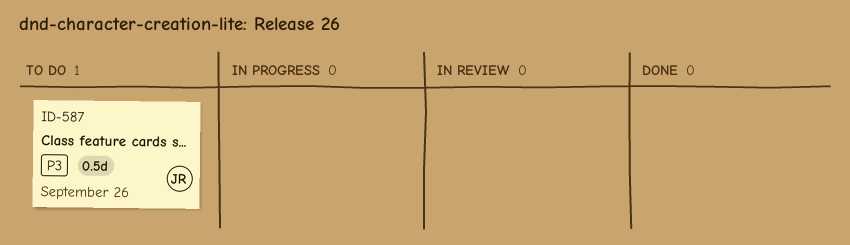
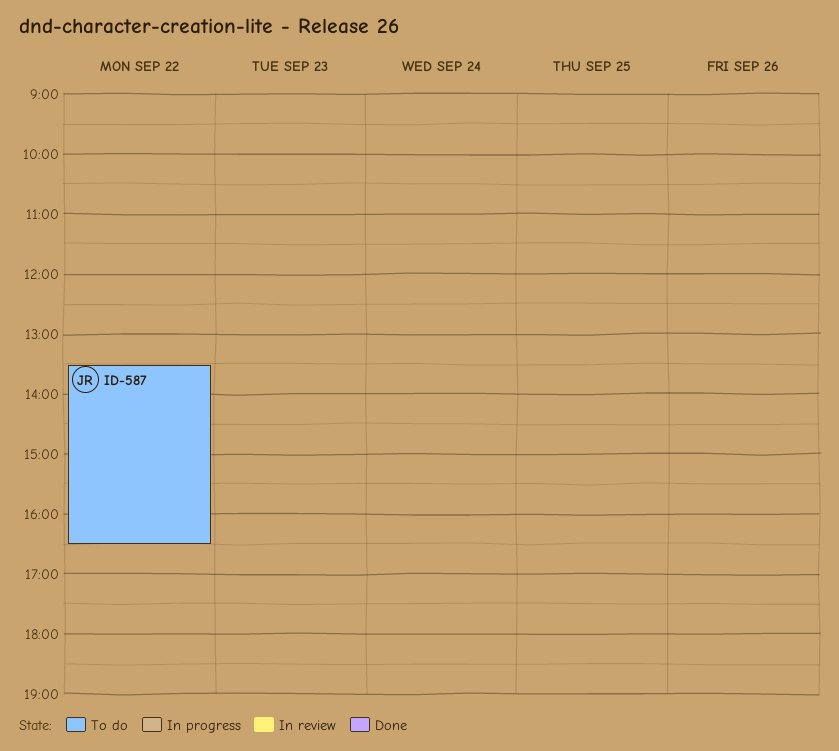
ID-587, day: Sep 26 -> Sep 22

